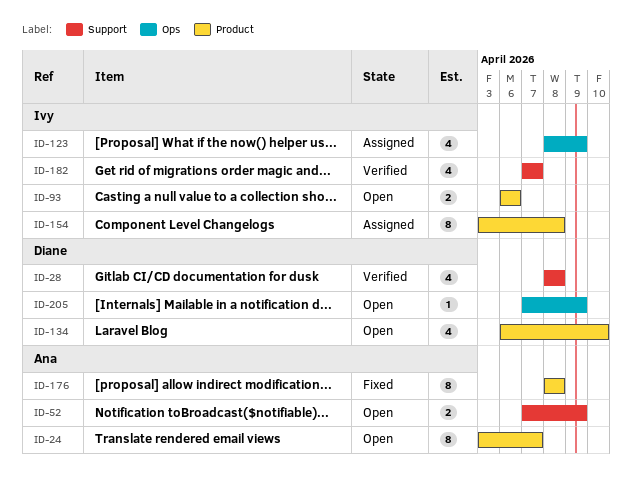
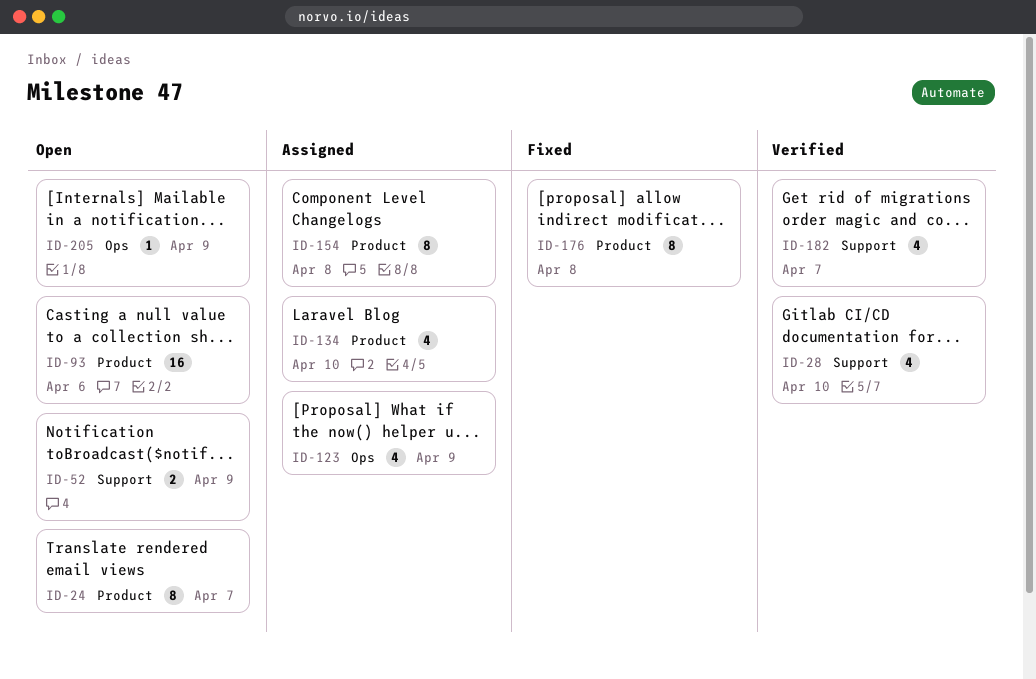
ID-28, due: Apr 8 -> Apr 10
ID-93, estimate: 2 -> 16
ID-134, status: Open -> Assigned

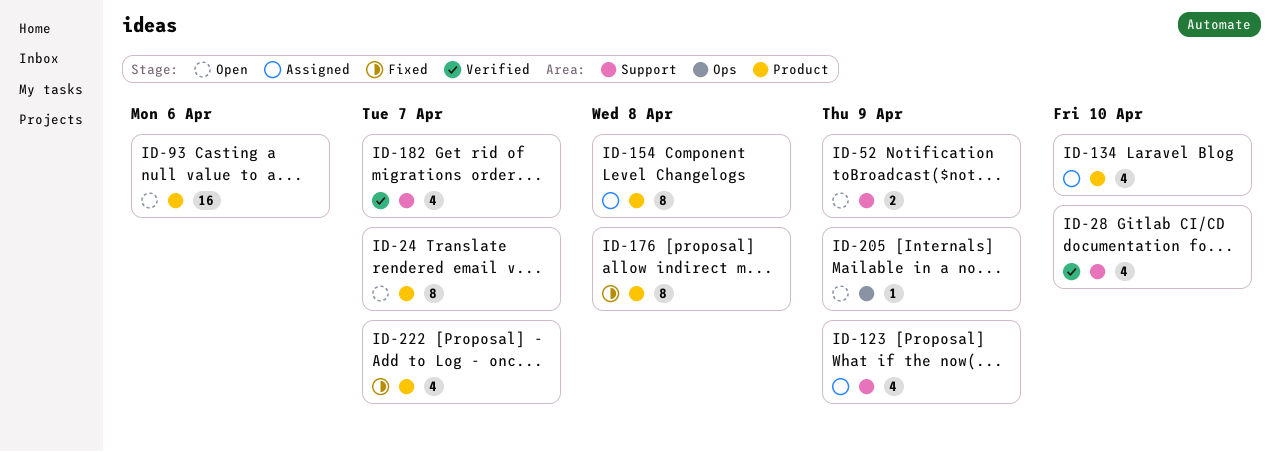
ID-123, label: Ops -> Support
ID-222: none -> present

